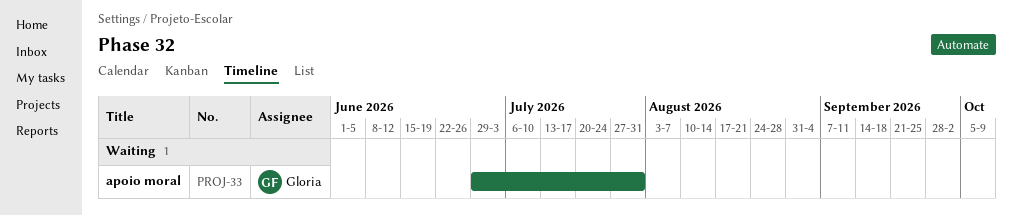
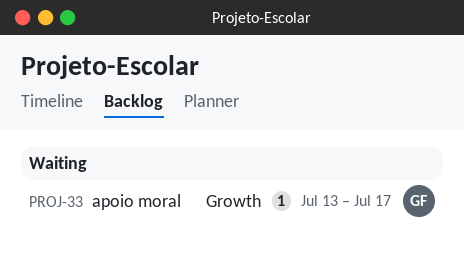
PROJ-33, start: Jun 29 -> Jul 13
PROJ-33, due: Jul 31 -> Jul 17

